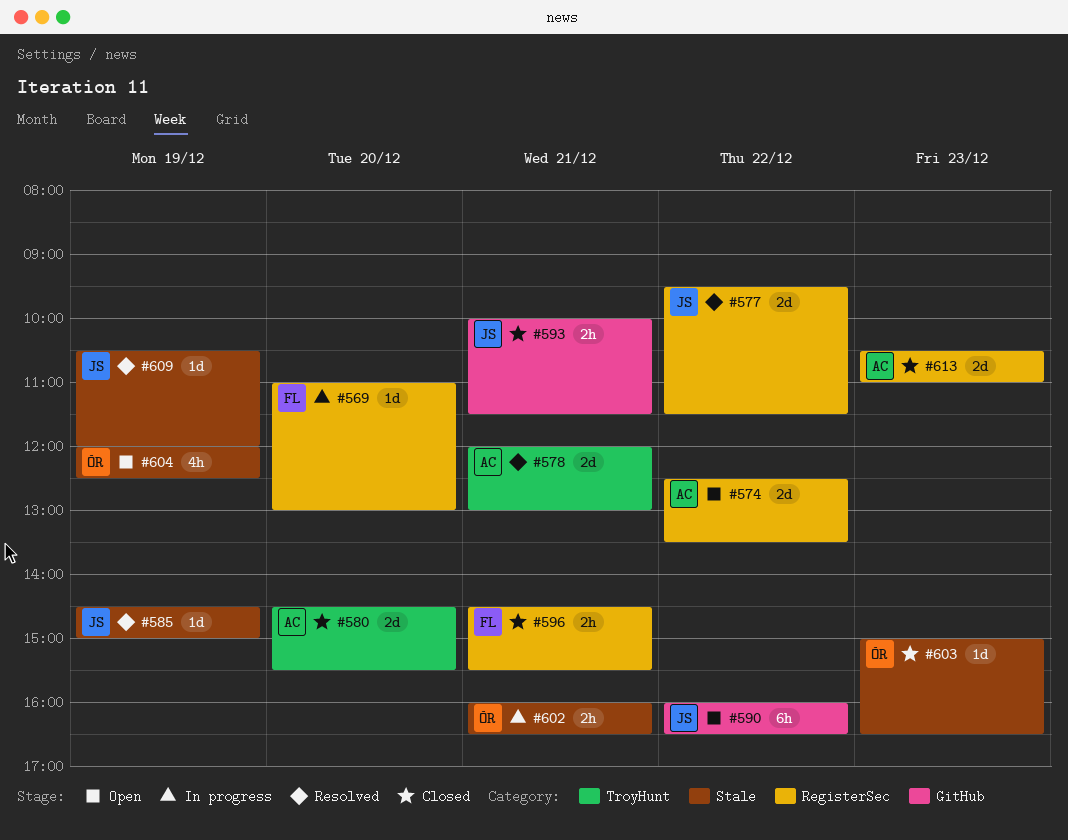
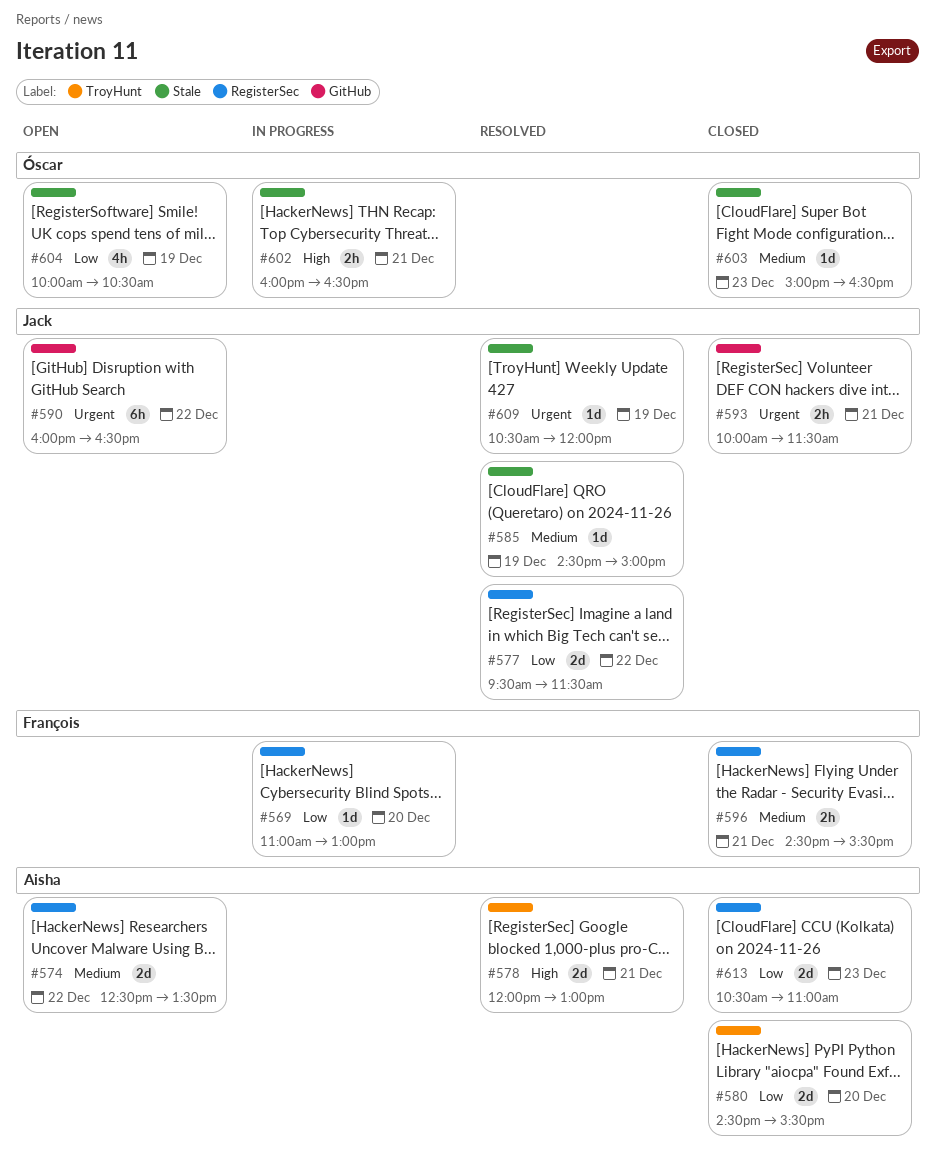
#604, begins: 12:00 -> 10:00
#604, ends: 12:30 -> 10:30

